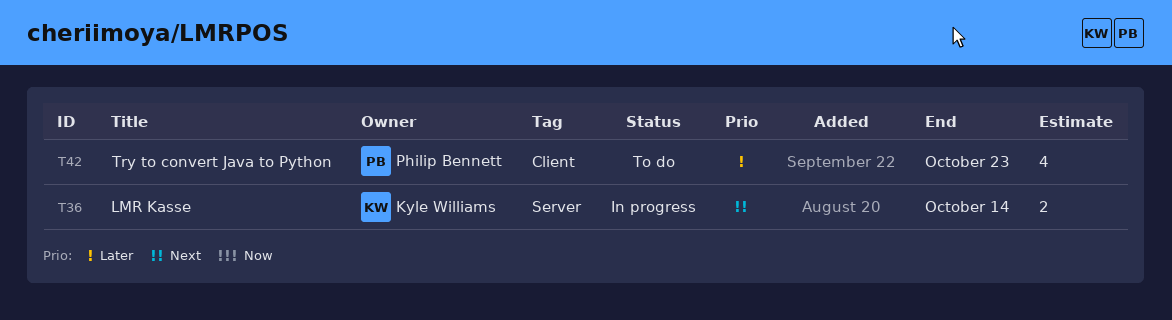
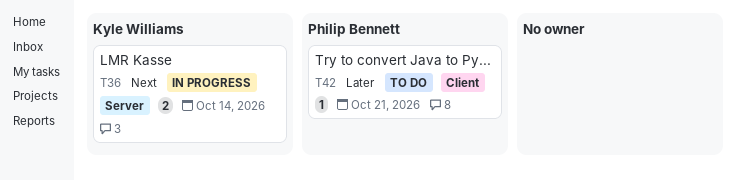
T42, estimate: 4 -> 1
T42, due: Oct 23 -> Oct 21

